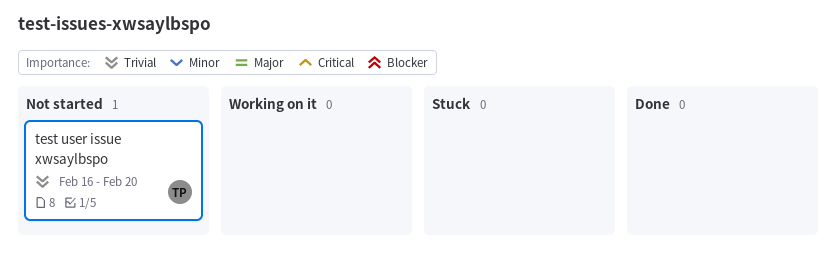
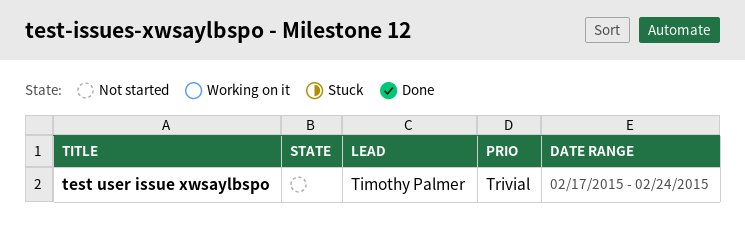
test user issue xwsaylbspo, start: Feb 16 -> Feb 17
test user issue xwsaylbspo, due: Feb 20 -> Feb 24

